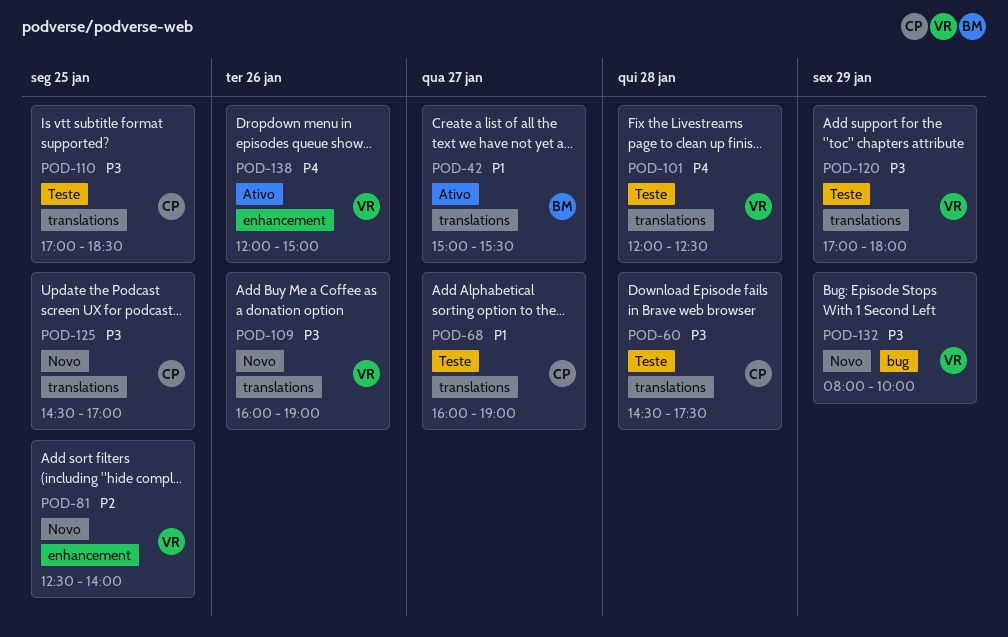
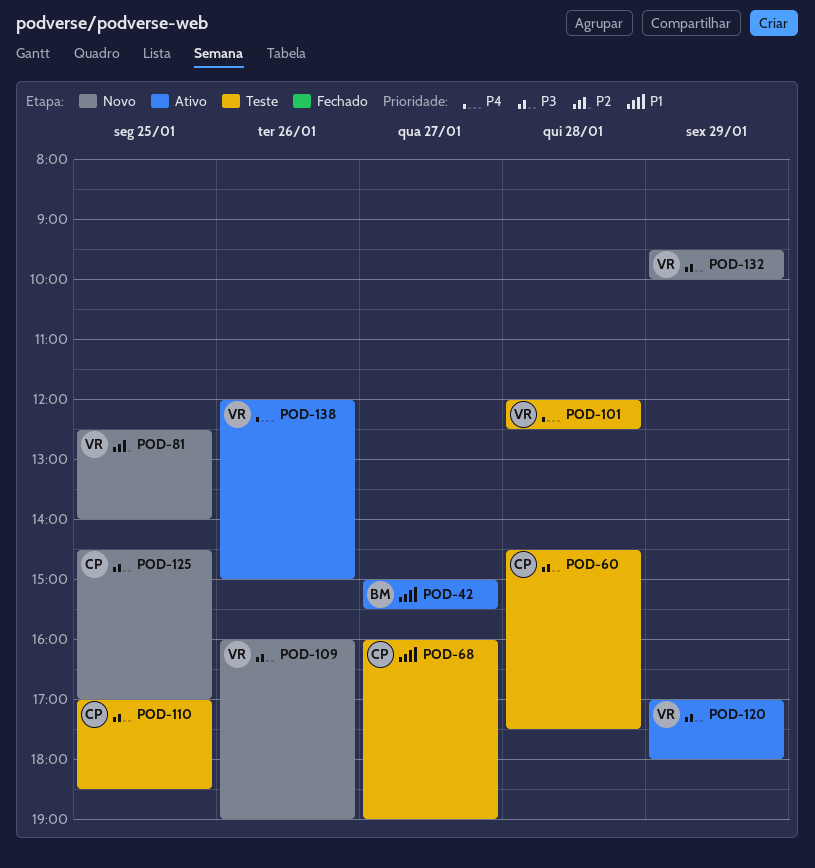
POD-120, status: Teste -> Ativo
POD-132, begins: 08:00 -> 09:30

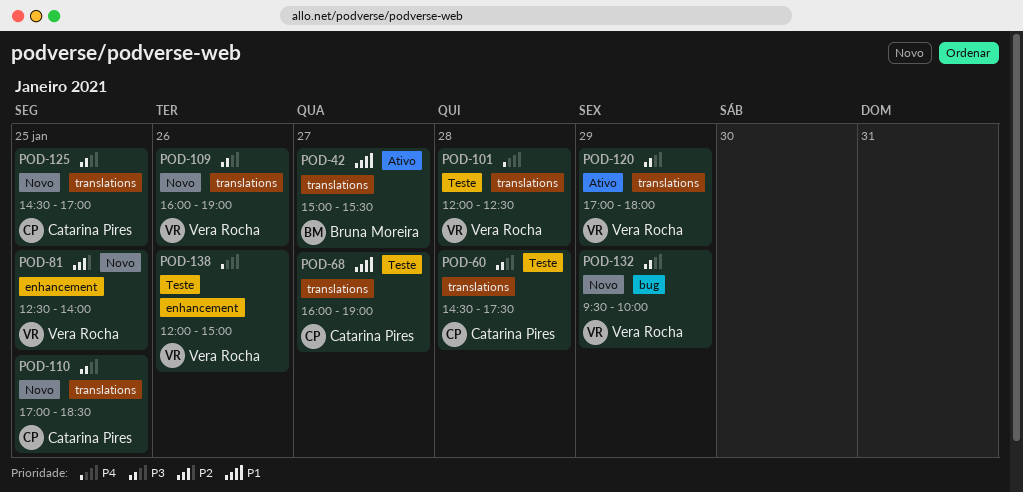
POD-110, status: Teste -> Novo
POD-138, status: Ativo -> Teste

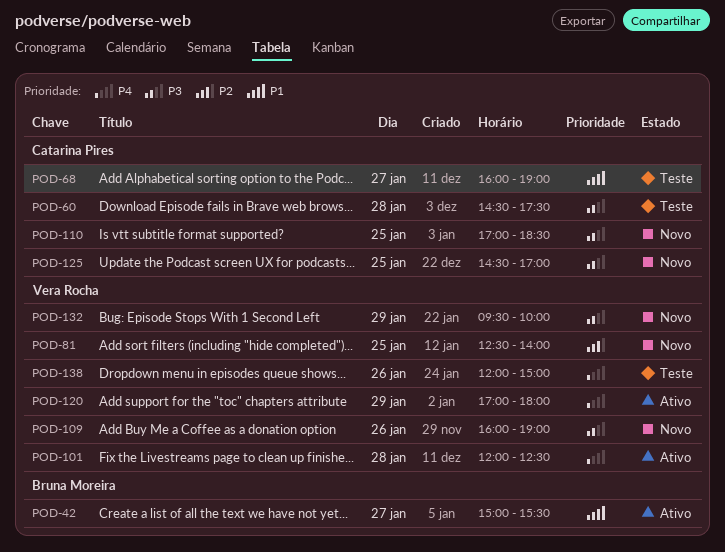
POD-101, status: Teste -> Ativo
POD-120, priority: P3 -> P4

